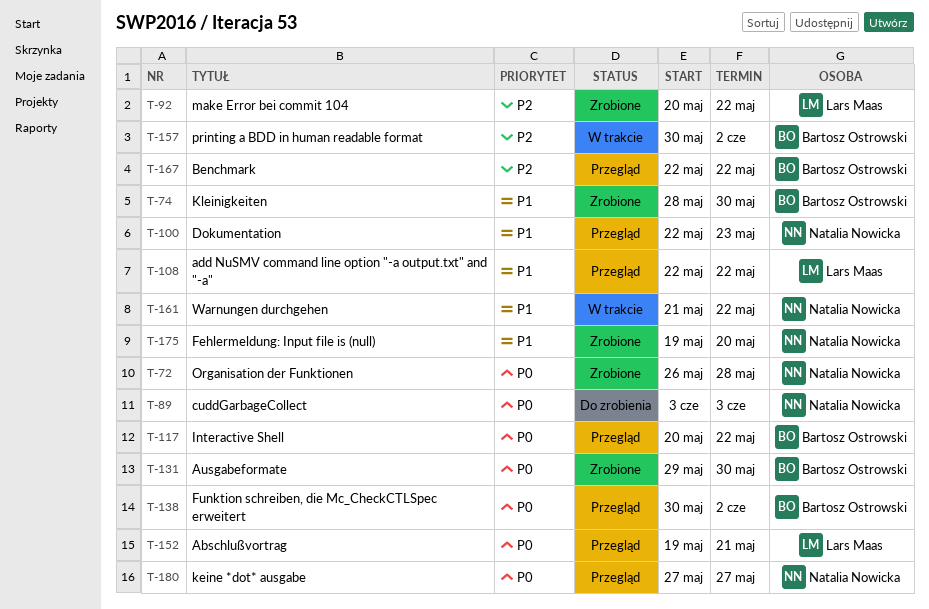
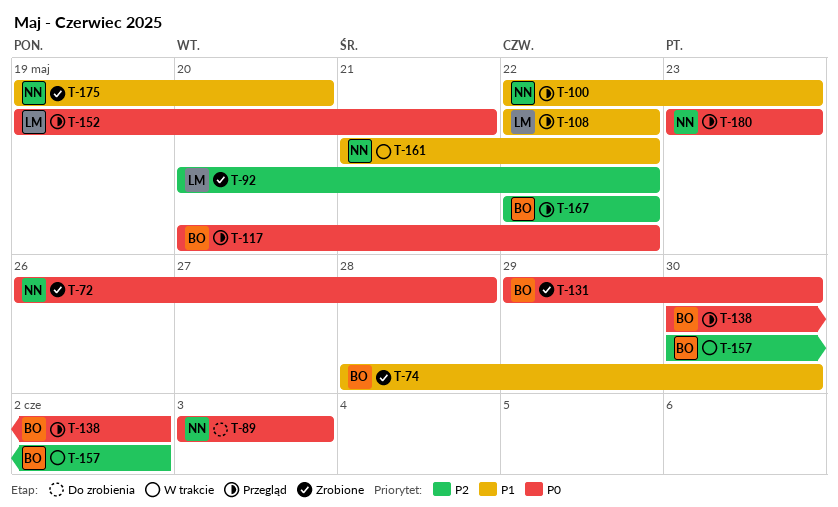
T-180, start: May 27 -> May 23
T-180, due: May 27 -> May 23

